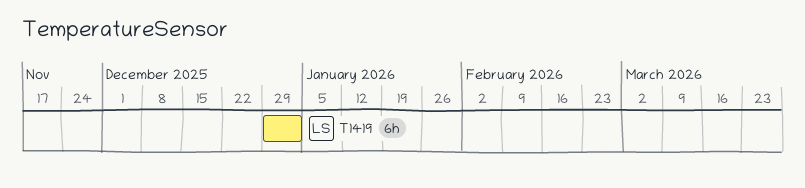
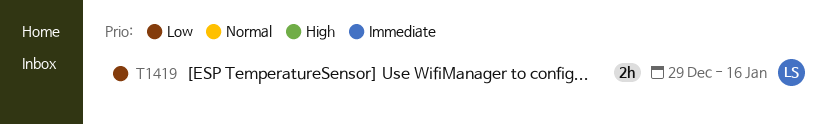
T1419, estimate: 6h -> 2h
T1419, due: Jan 2 -> Jan 16

